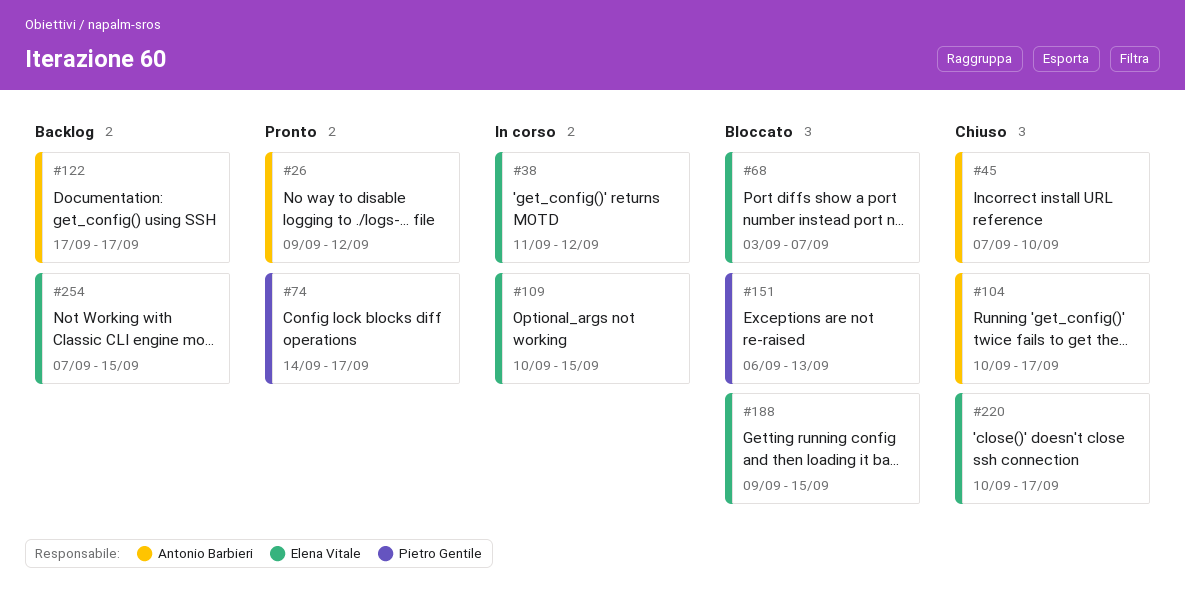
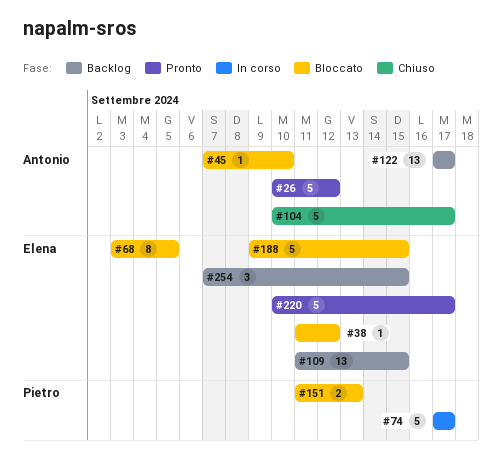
#26, start: Sep 9 -> Sep 10
#38, status: In corso -> Bloccato
#45, status: Chiuso -> Bloccato
#68, due: Sep 7 -> Sep 5
#74, status: Pronto -> In corso
#74, start: Sep 14 -> Sep 17
#109, status: In corso -> Backlog
#109, start: Sep 10 -> Sep 11
#151, start: Sep 6 -> Sep 11
#220, status: Chiuso -> Pronto

